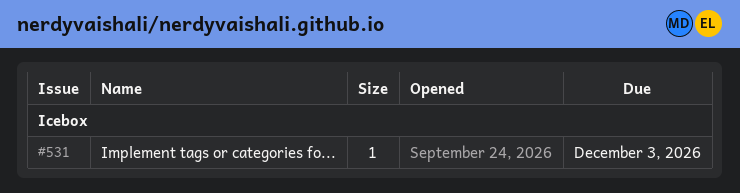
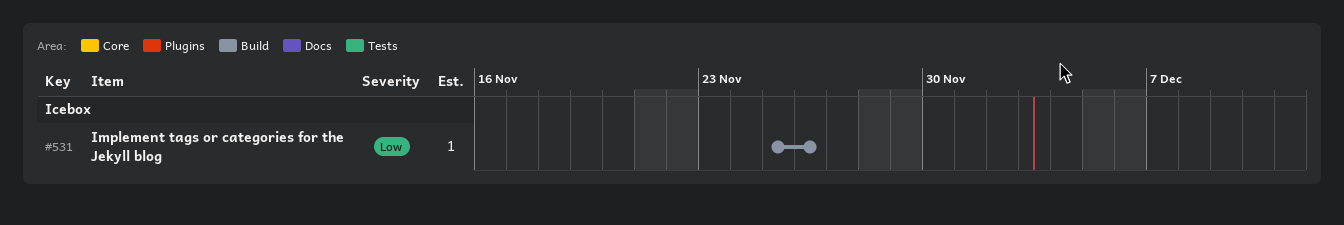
#531, due: Dec 3 -> Nov 26

